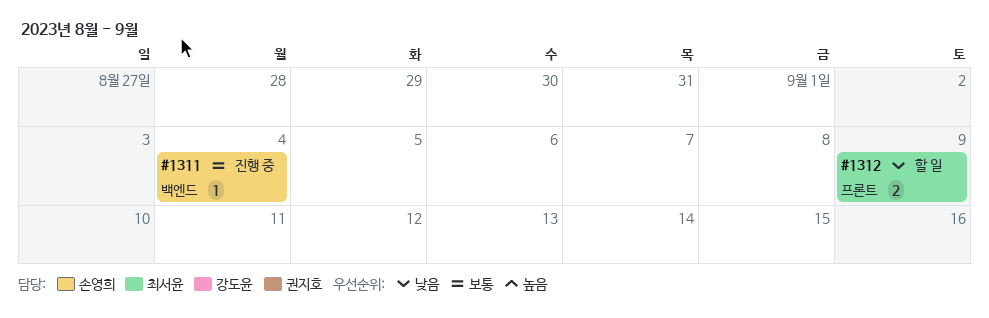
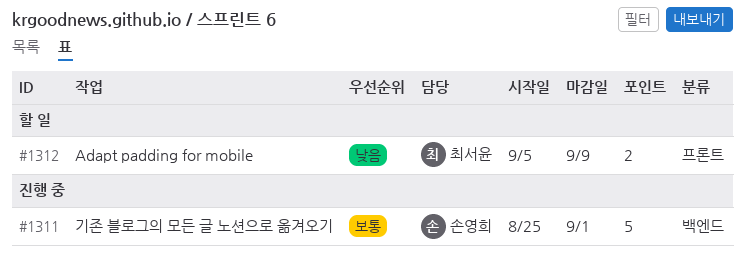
#1311, estimate: 1 -> 5
#1311, due: Sep 4 -> Sep 1

